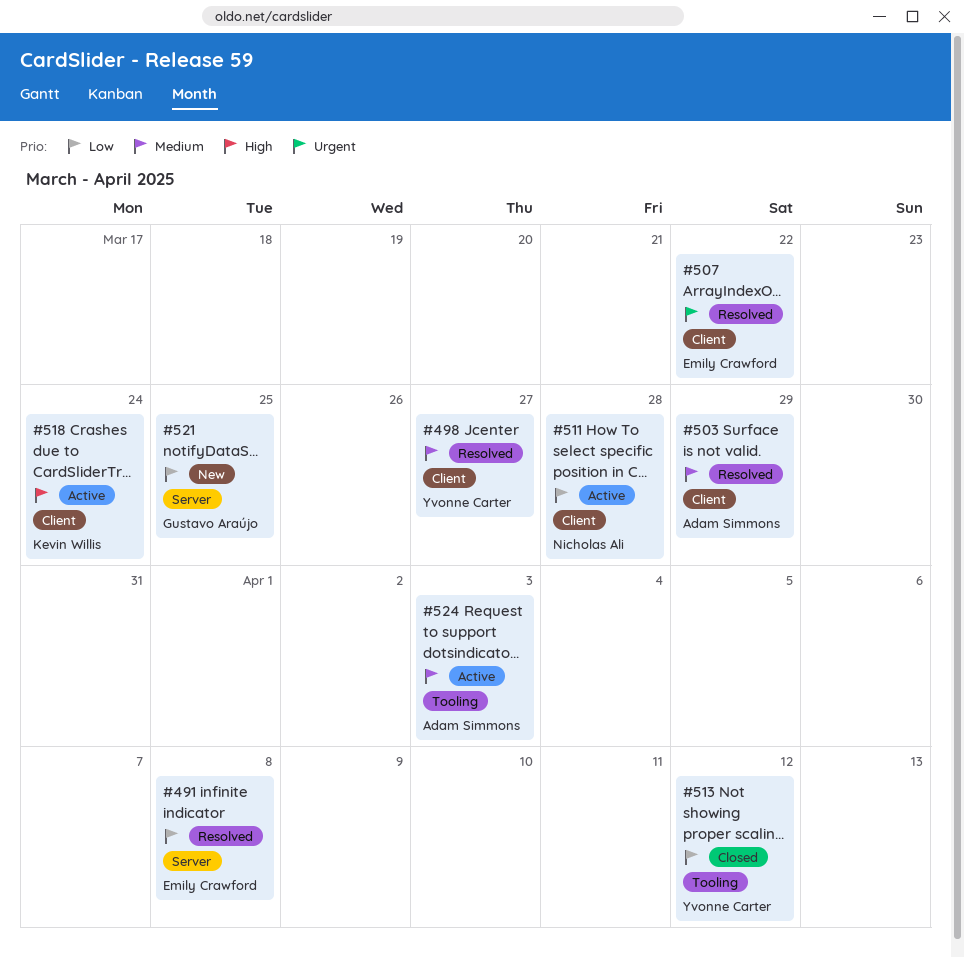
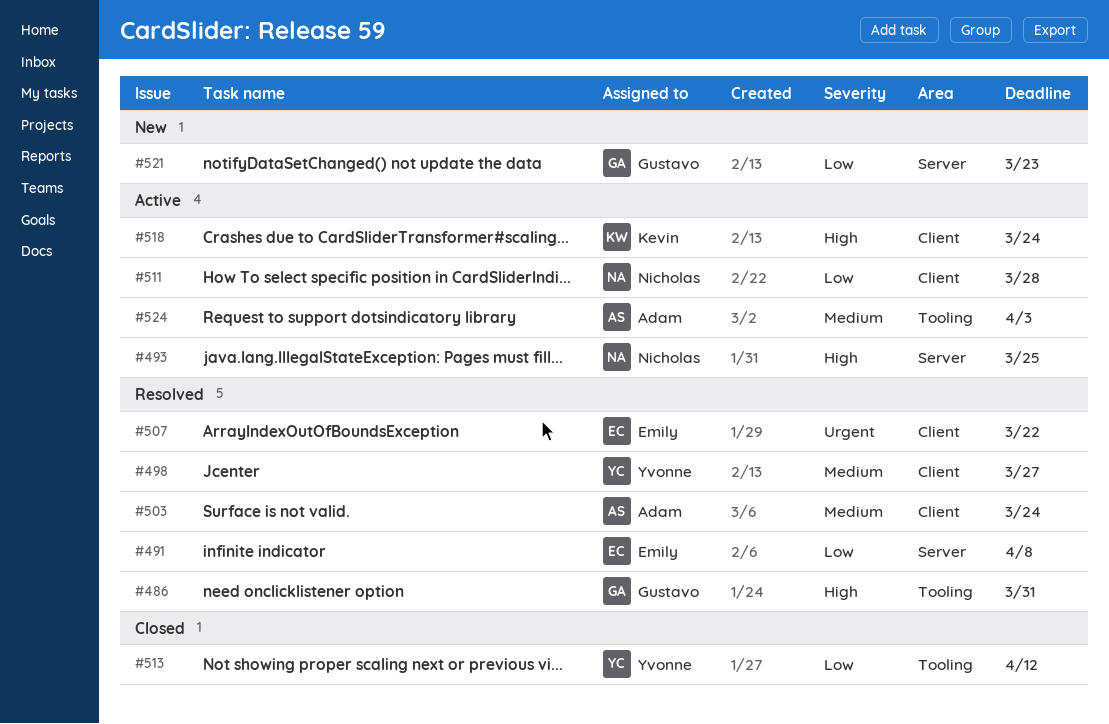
#486: none -> present
#493: none -> present
#503, due: Mar 29 -> Mar 24
#521, due: Mar 25 -> Mar 23

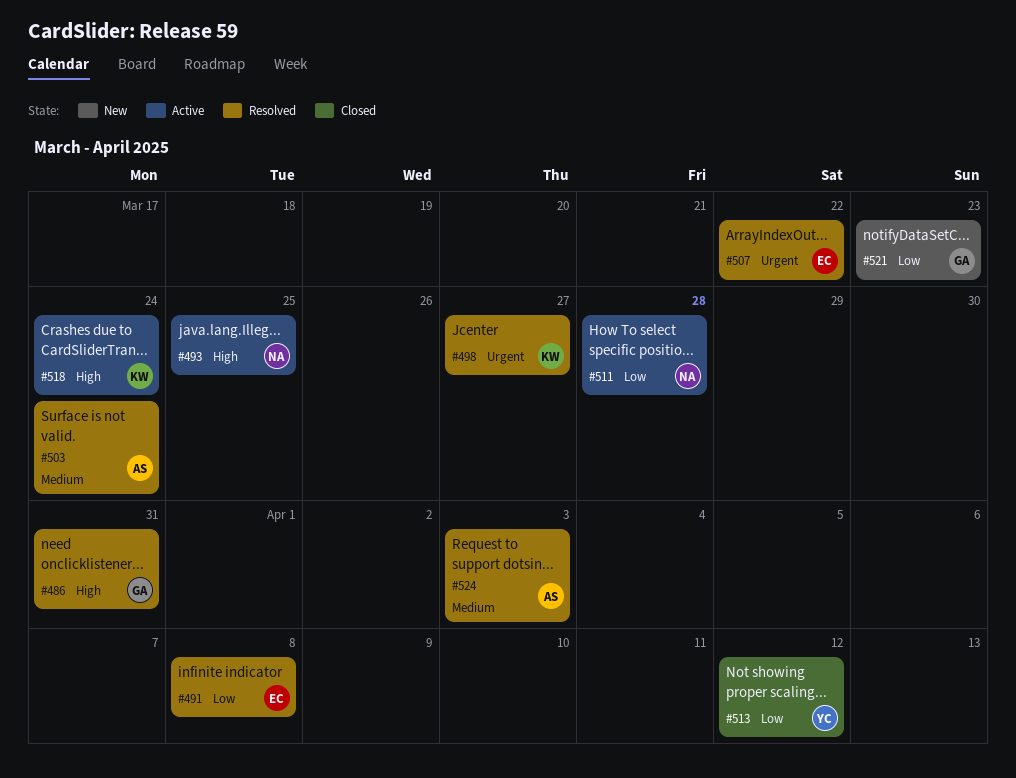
#498, owner: Yvonne -> Kevin
#498, priority: Medium -> Urgent
#524, status: Active -> Resolved

